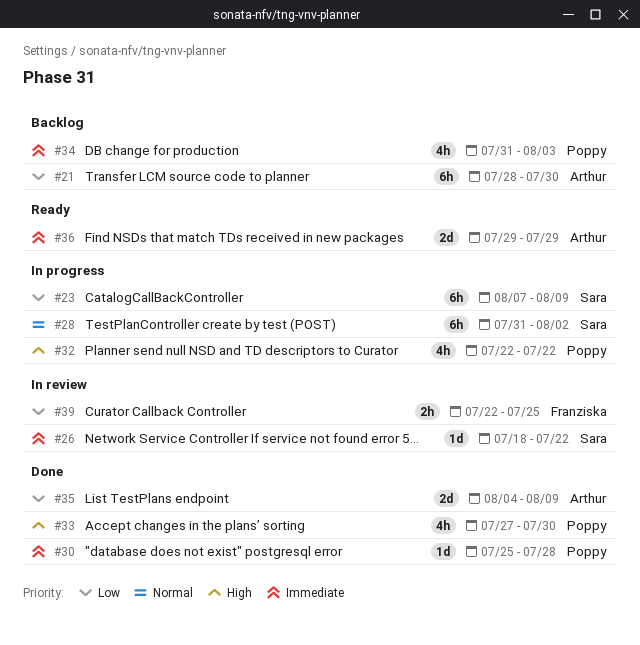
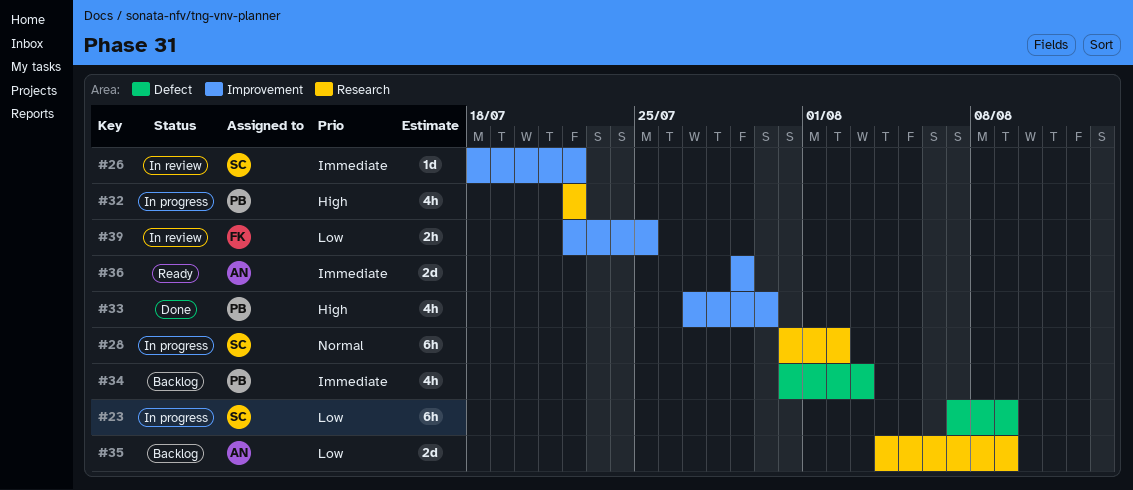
#21: present -> none
#30: present -> none
#35, status: Done -> Backlog

